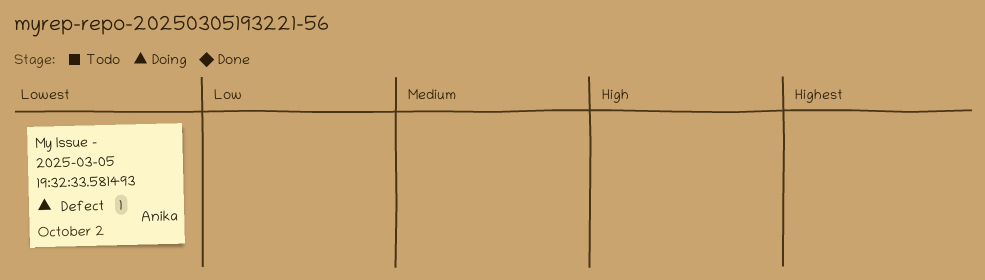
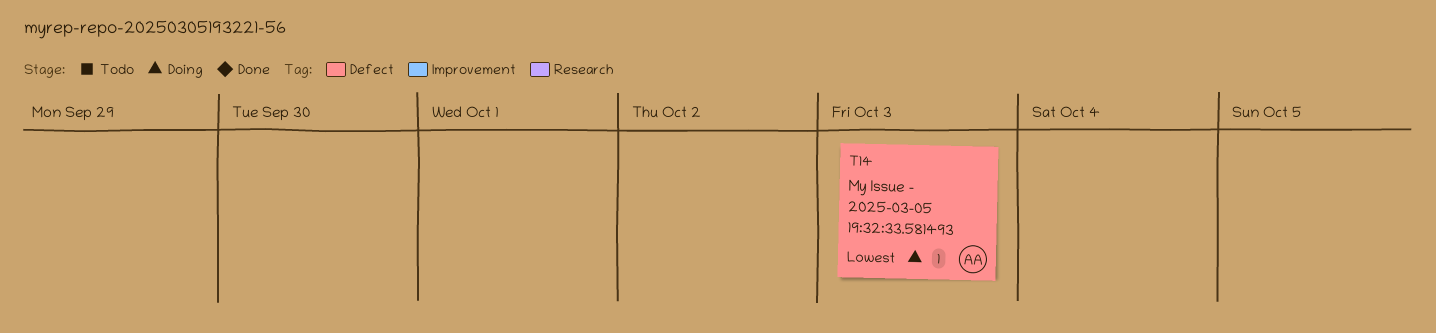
My Issue - 2025-03-05 19:32:33.581493, due: Oct 2 -> Oct 3

